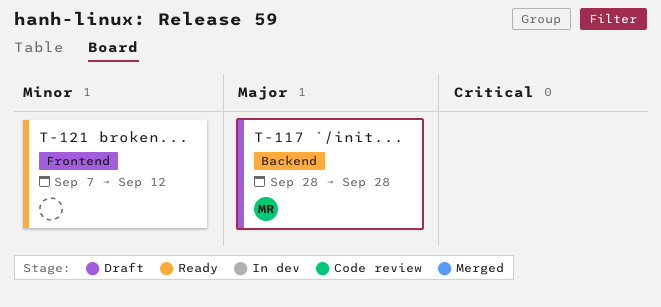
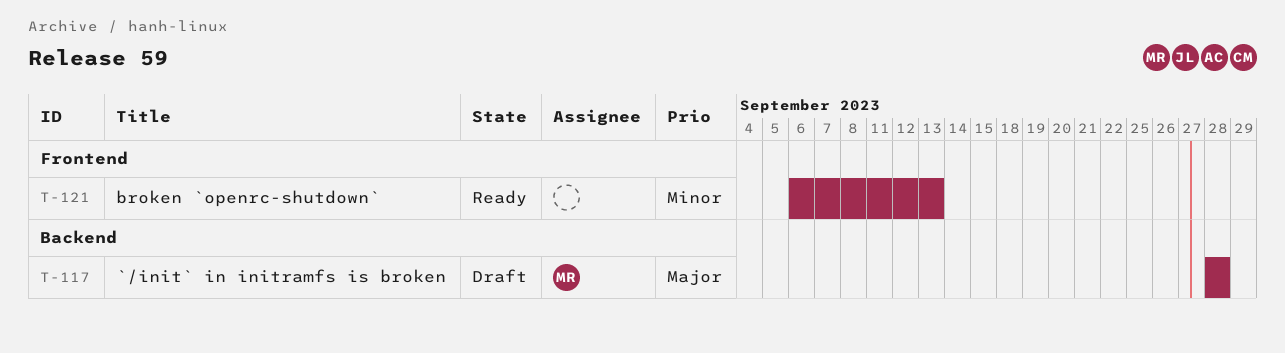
T-121, start: Sep 7 -> Sep 6
T-121, due: Sep 12 -> Sep 13

